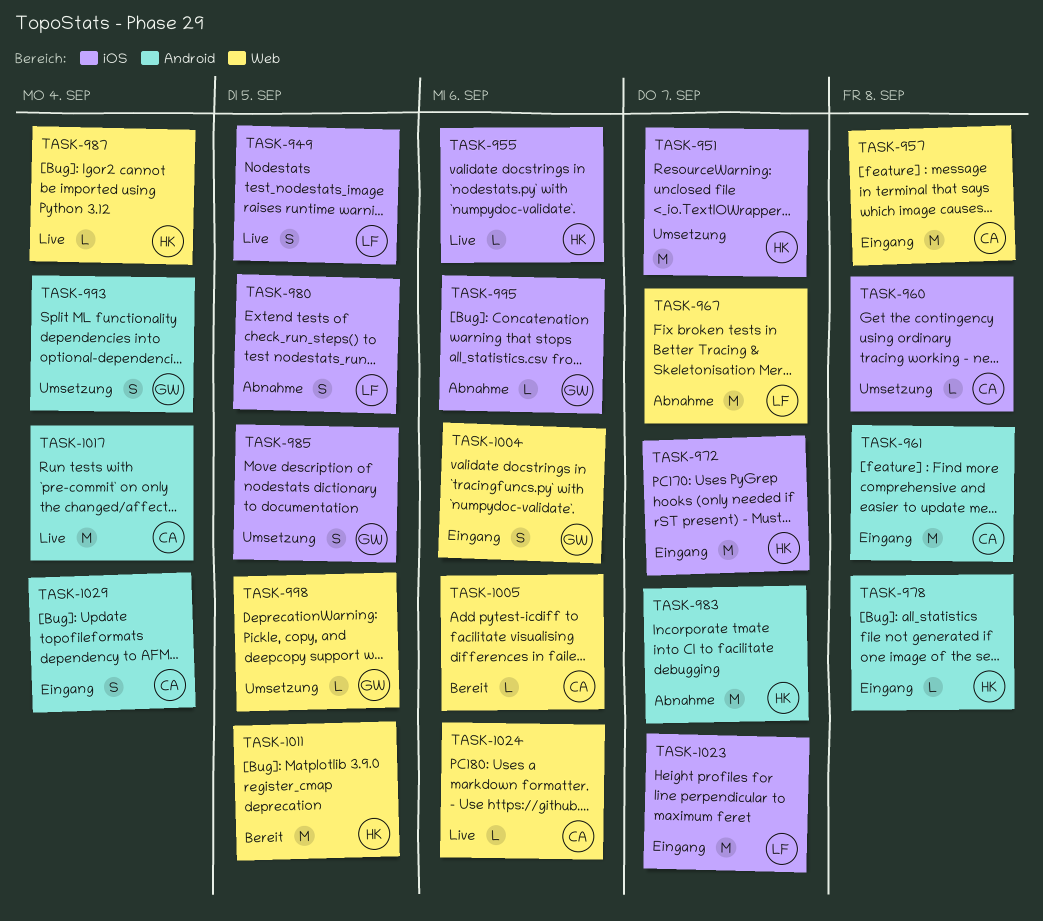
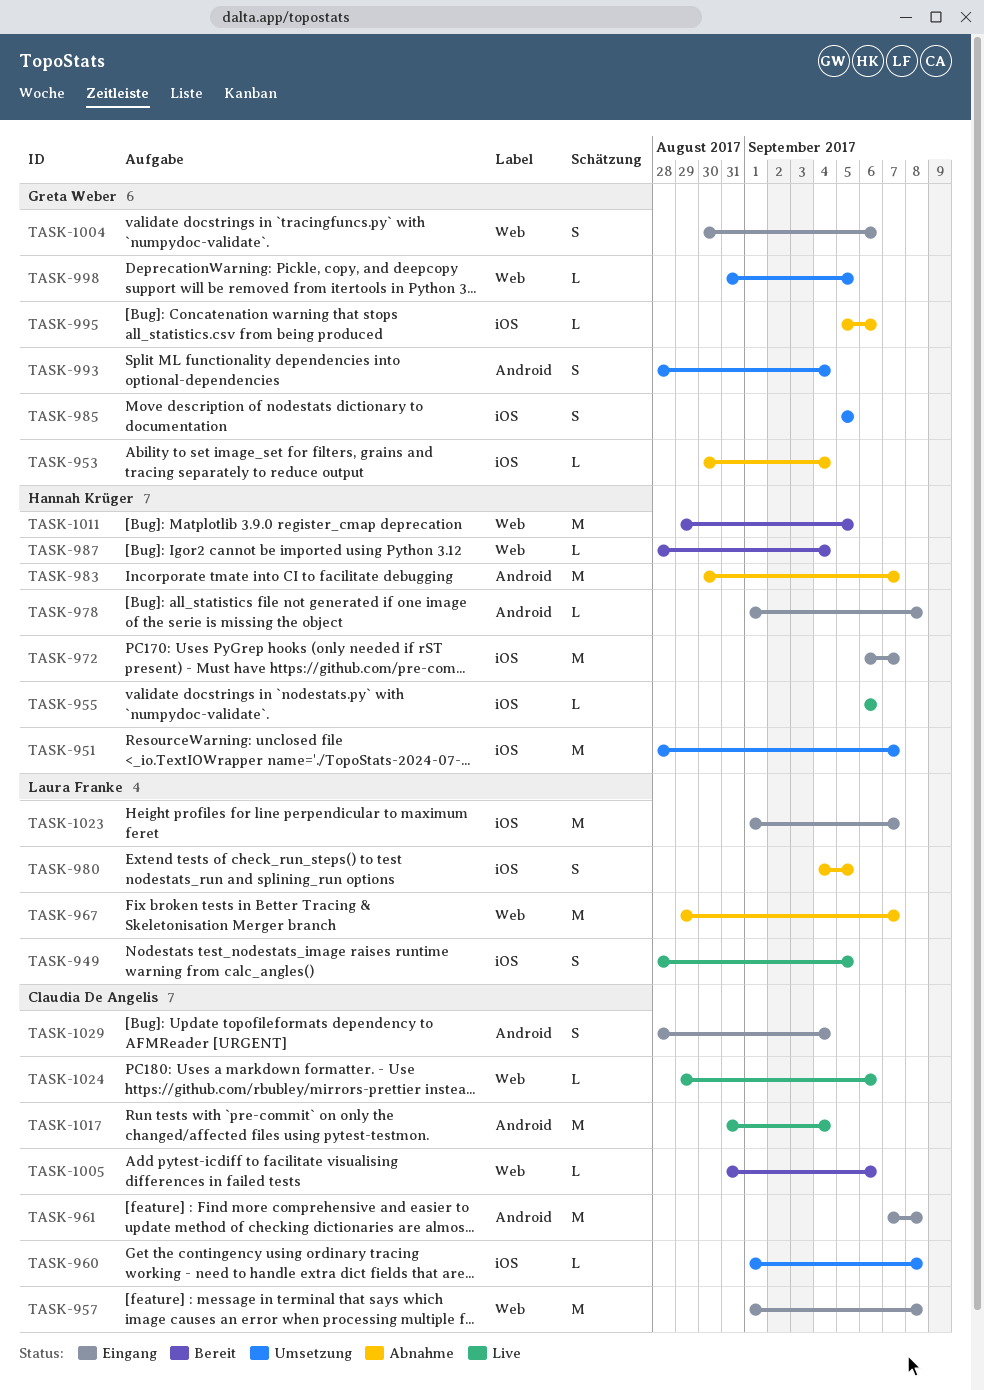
TASK-953: none -> present
TASK-987, status: Live -> Bereit

